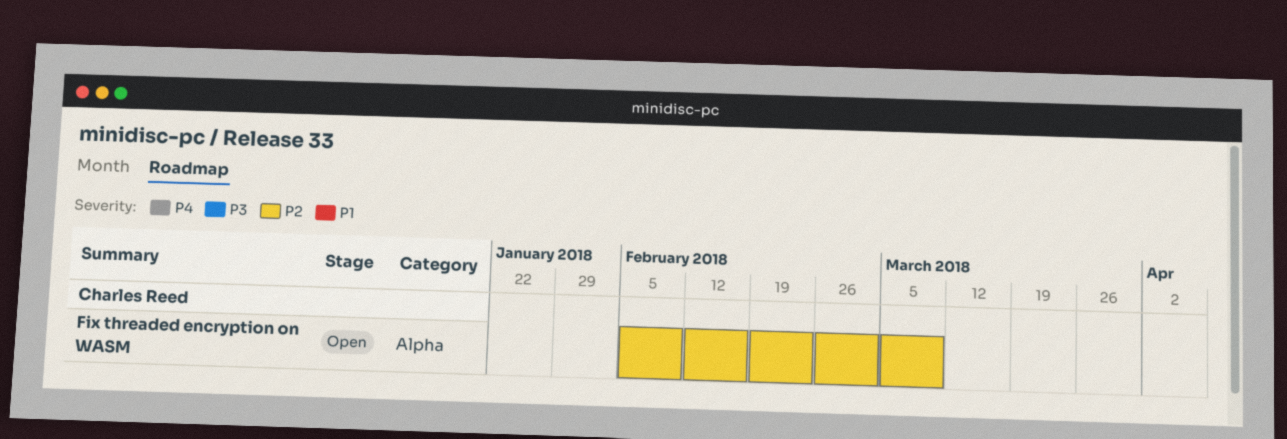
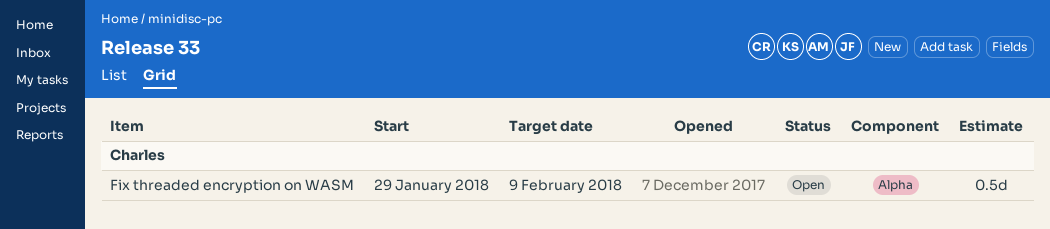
Fix threaded encryption on WASM, start: Feb 5 -> Jan 29
Fix threaded encryption on WASM, due: Mar 9 -> Feb 9

